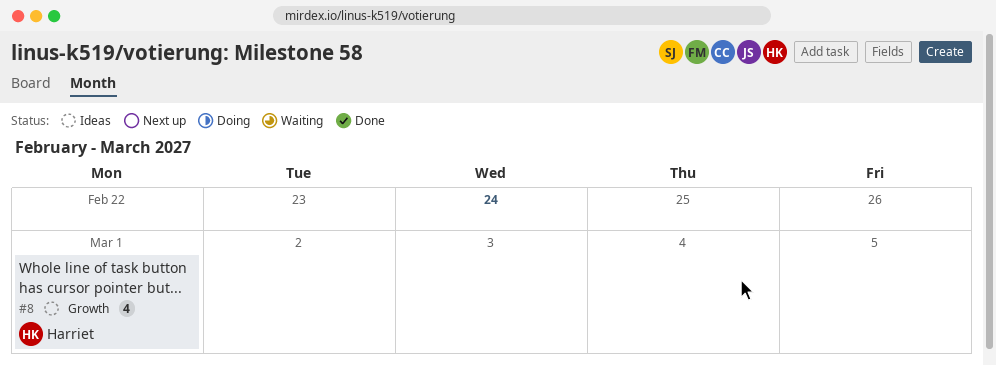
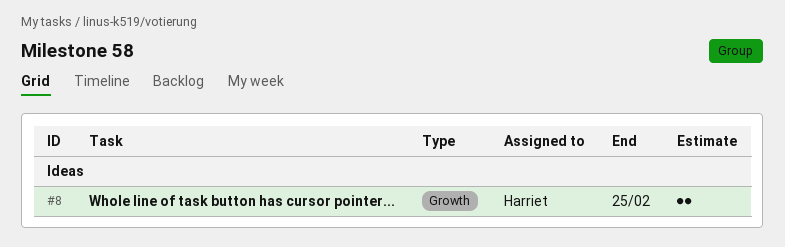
#8, estimate: 4 -> 2
#8, due: Mar 1 -> Feb 25

